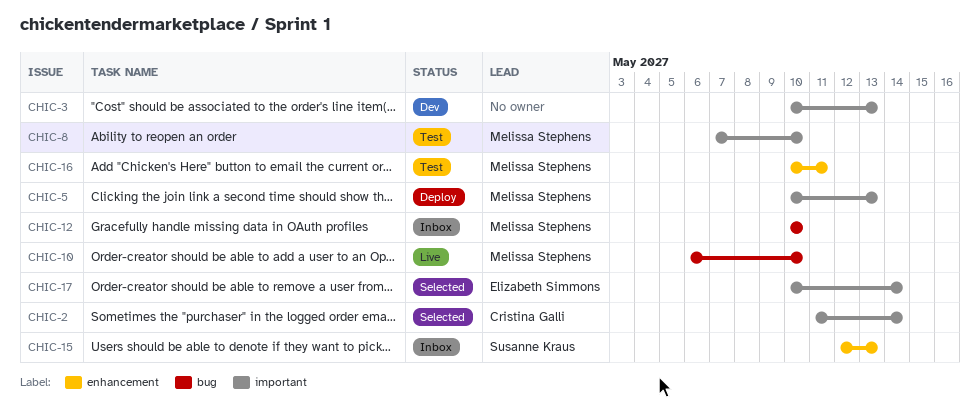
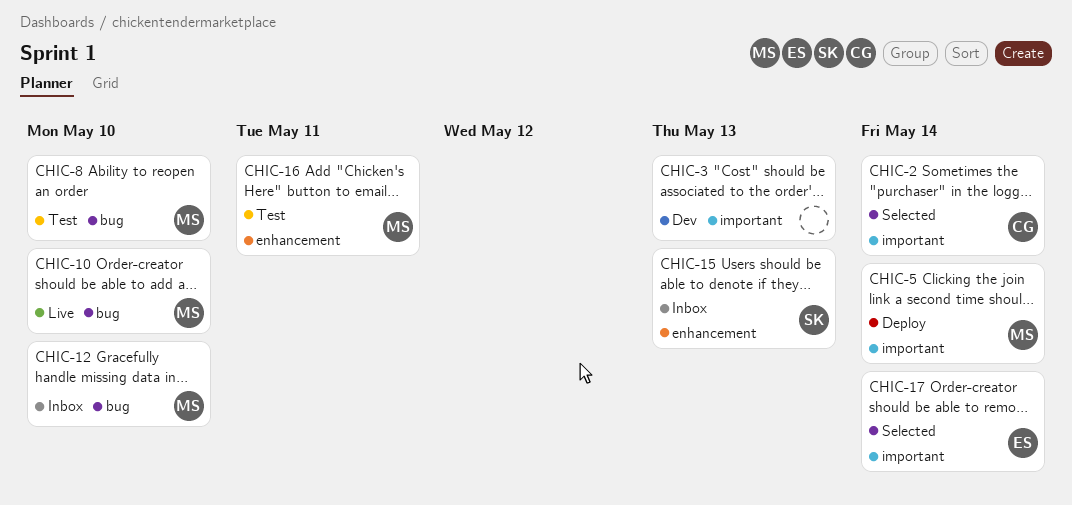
CHIC-5, due: May 13 -> May 14
CHIC-8, label: important -> bug

